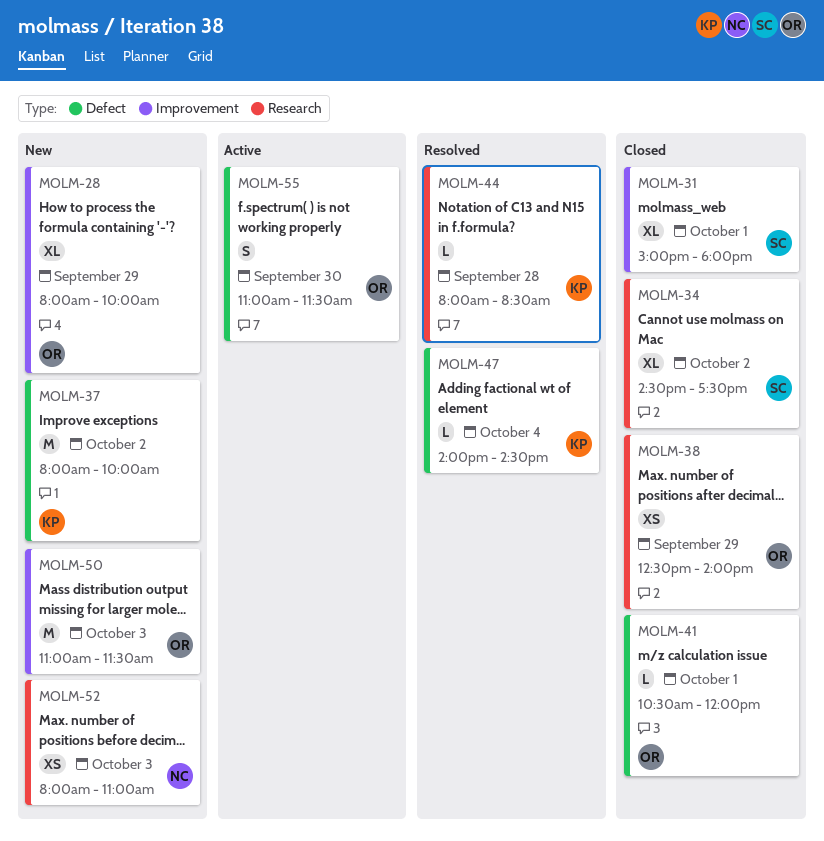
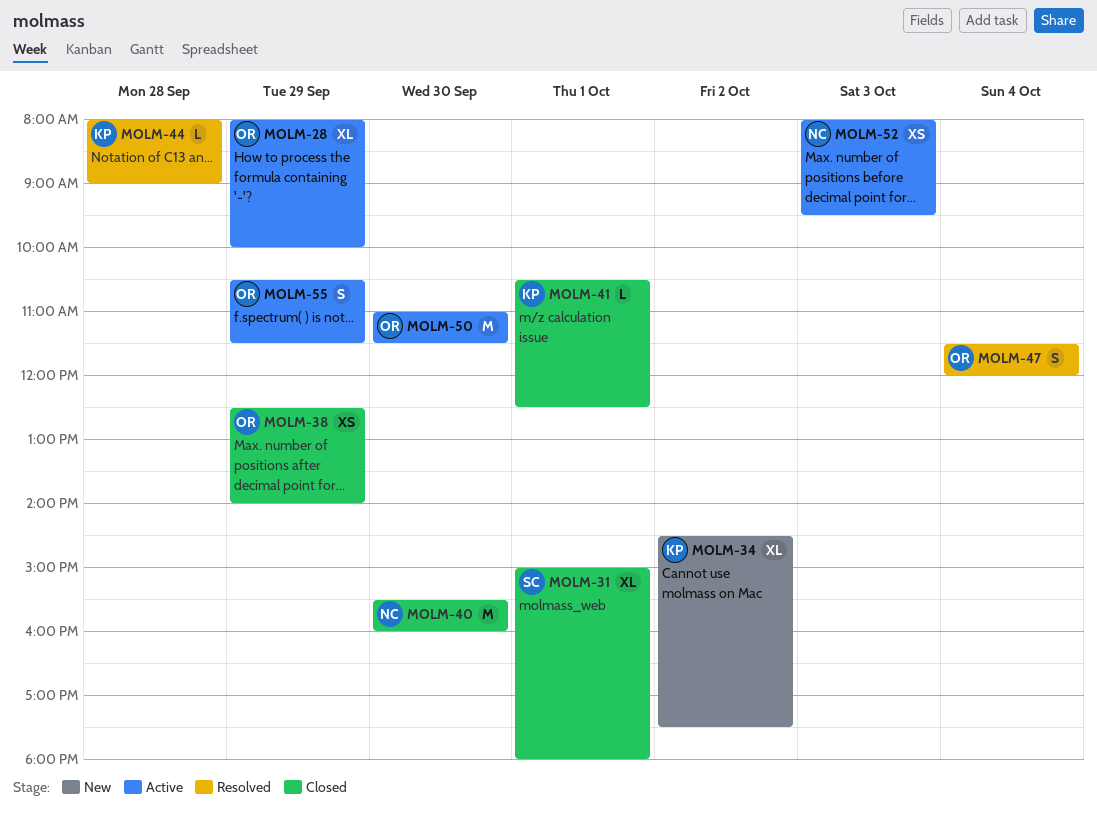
MOLM-28, status: New -> Active
MOLM-34, status: Closed -> New
MOLM-34, owner: SC -> KP
MOLM-37: present -> none
MOLM-40: none -> present
MOLM-41, owner: OR -> KP
MOLM-41, ends: 12:00 -> 12:30
MOLM-44, ends: 08:30 -> 09:00
MOLM-47, owner: KP -> OR
MOLM-47, estimate: L -> S
MOLM-47, begins: 14:00 -> 11:30
MOLM-47, ends: 14:30 -> 12:00
MOLM-50, status: New -> Active
MOLM-50, day: Oct 3 -> Sep 30
MOLM-52, status: New -> Active
MOLM-52, ends: 11:00 -> 09:30
MOLM-55, day: Sep 30 -> Sep 29
MOLM-55, begins: 11:00 -> 10:30

